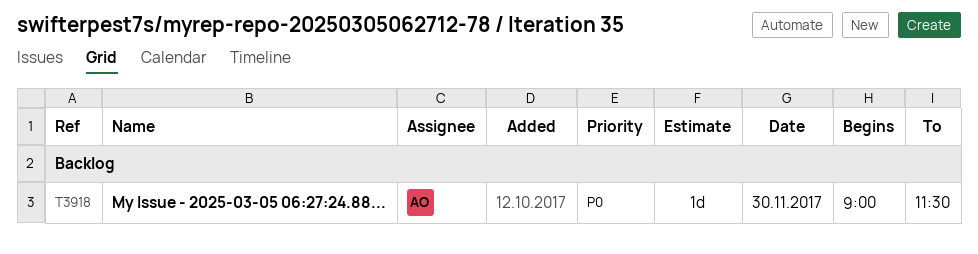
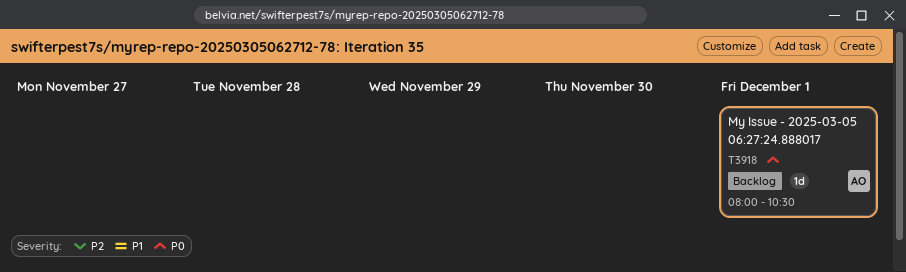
T3918, day: Nov 30 -> Dec 1
T3918, begins: 09:00 -> 08:00
T3918, ends: 11:30 -> 10:30

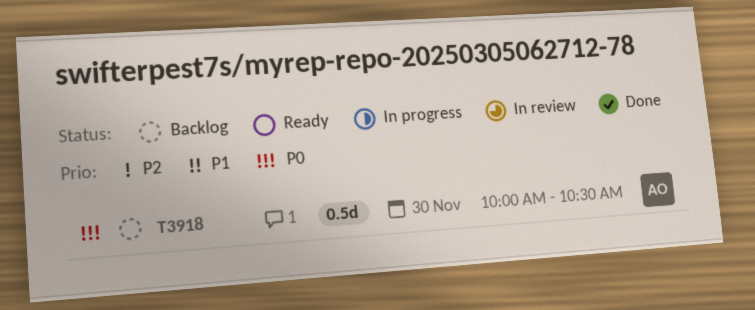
T3918, estimate: 1d -> 0.5d
T3918, day: Dec 1 -> Nov 30
T3918, begins: 08:00 -> 10:00

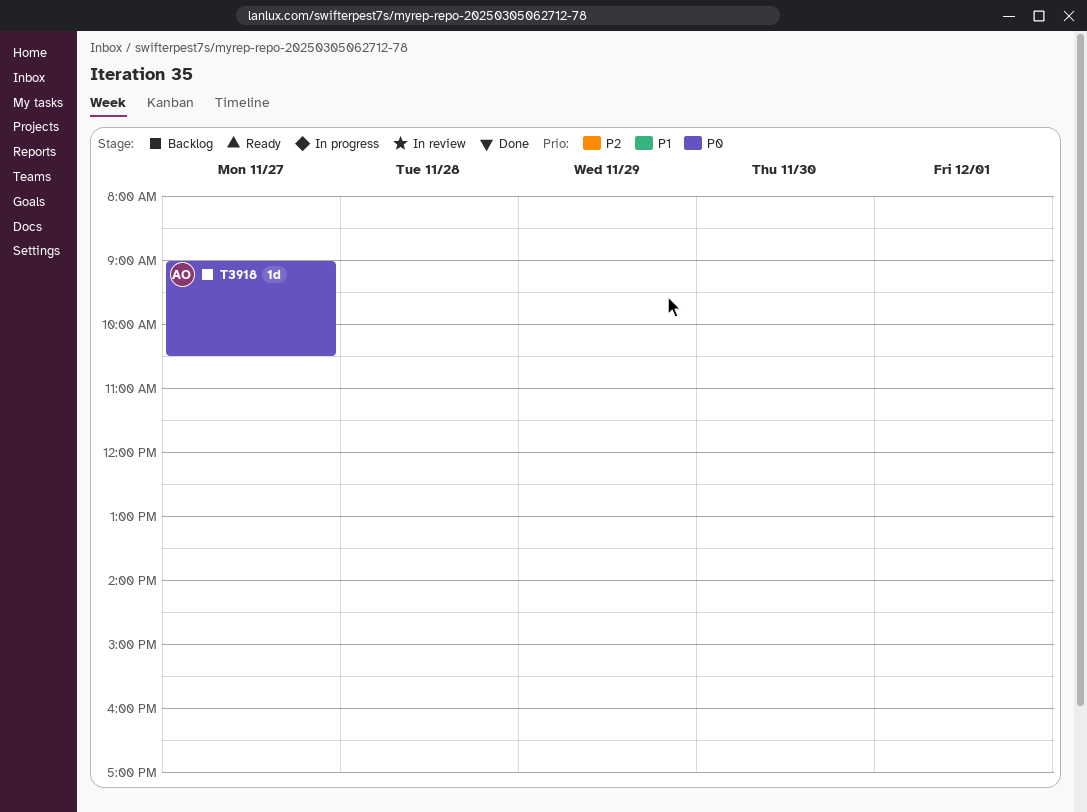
T3918, estimate: 0.5d -> 1d
T3918, day: Nov 30 -> Nov 27
T3918, begins: 10:00 -> 09:00

